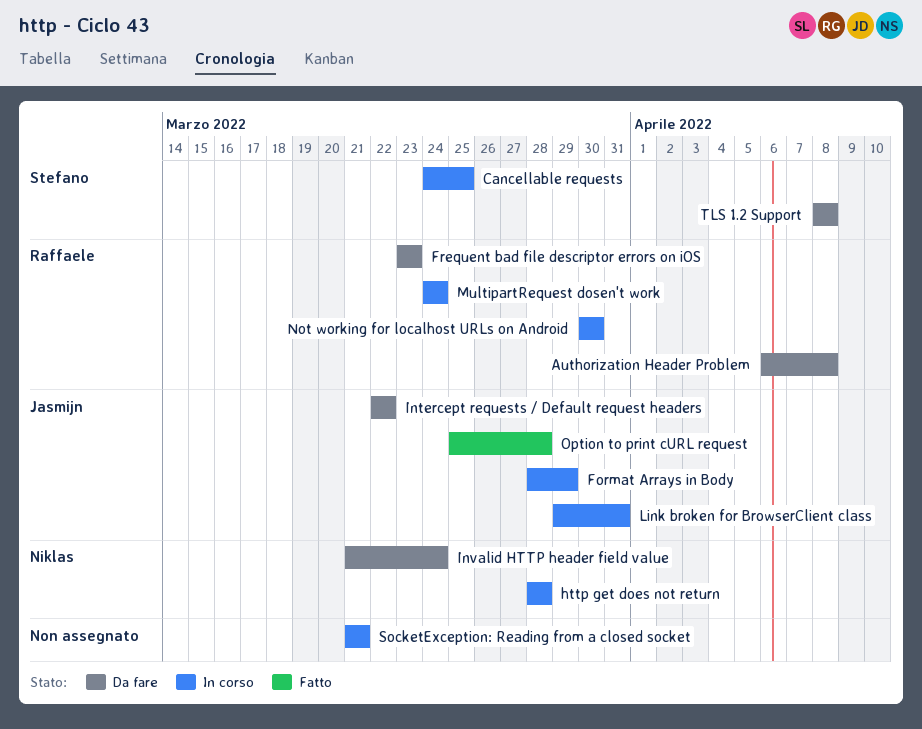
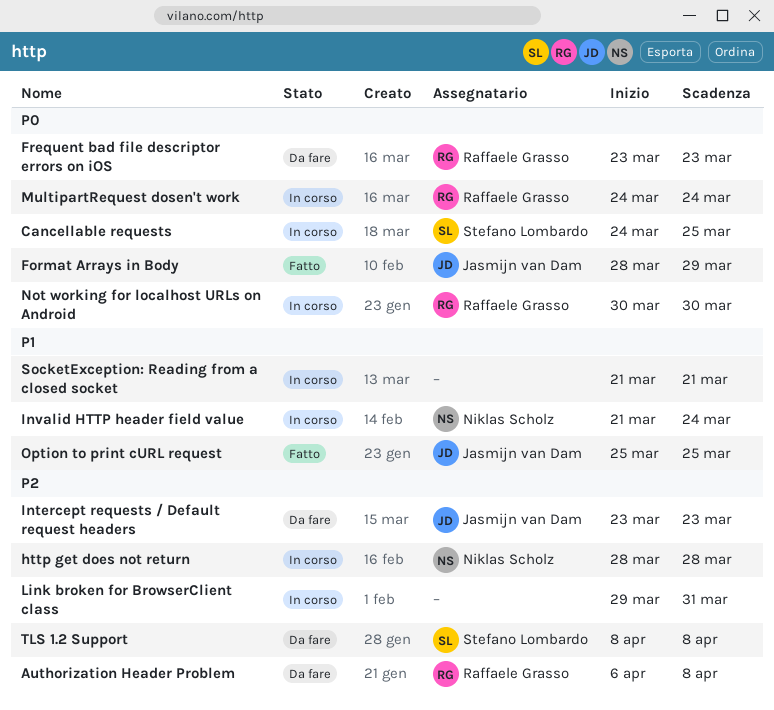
Format Arrays in Body, status: In corso -> Fatto
Intercept requests / Default request headers, start: Mar 22 -> Mar 23
Intercept requests / Default request headers, due: Mar 22 -> Mar 23
Invalid HTTP header field value, status: Da fare -> In corso
Link broken for BrowserClient class, owner: Jasmijn van Dam -> none
Option to print cURL request, due: Mar 28 -> Mar 25

